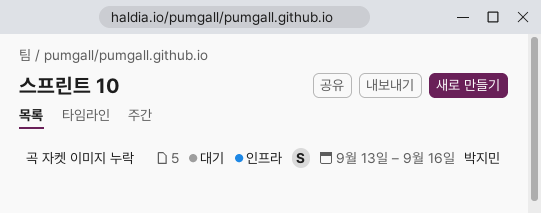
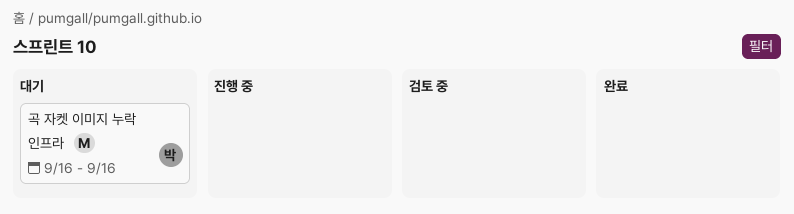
곡 자켓 이미지 누락, estimate: S -> M
곡 자켓 이미지 누락, start: Sep 13 -> Sep 16

